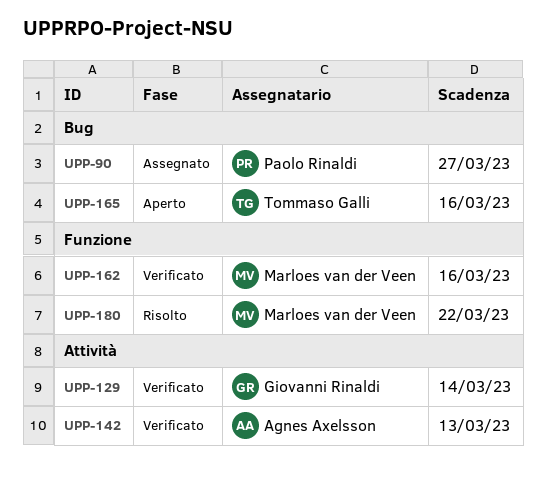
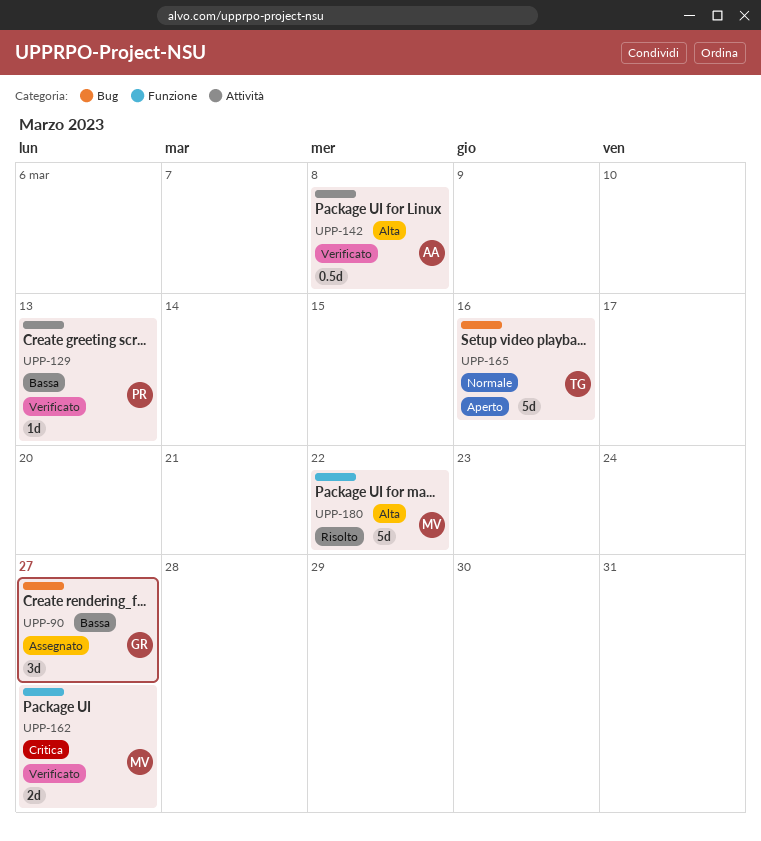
UPP-90, owner: Paolo Rinaldi -> Giovanni Rinaldi
UPP-129, owner: Giovanni Rinaldi -> Paolo Rinaldi
UPP-129, due: Mar 14 -> Mar 13
UPP-142, due: Mar 13 -> Mar 8
UPP-162, due: Mar 16 -> Mar 27

